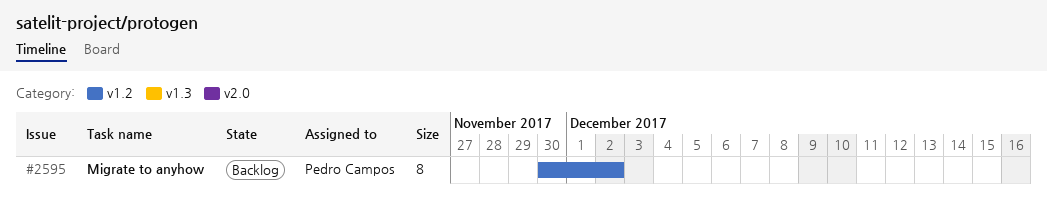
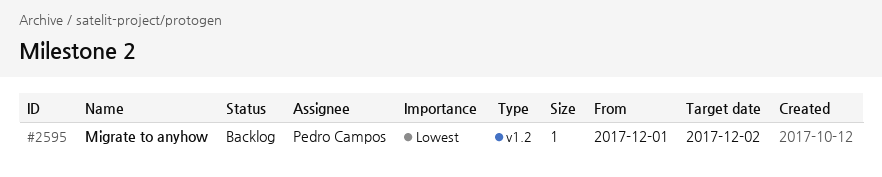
#2595, estimate: 8 -> 1
#2595, start: Nov 30 -> Dec 1

